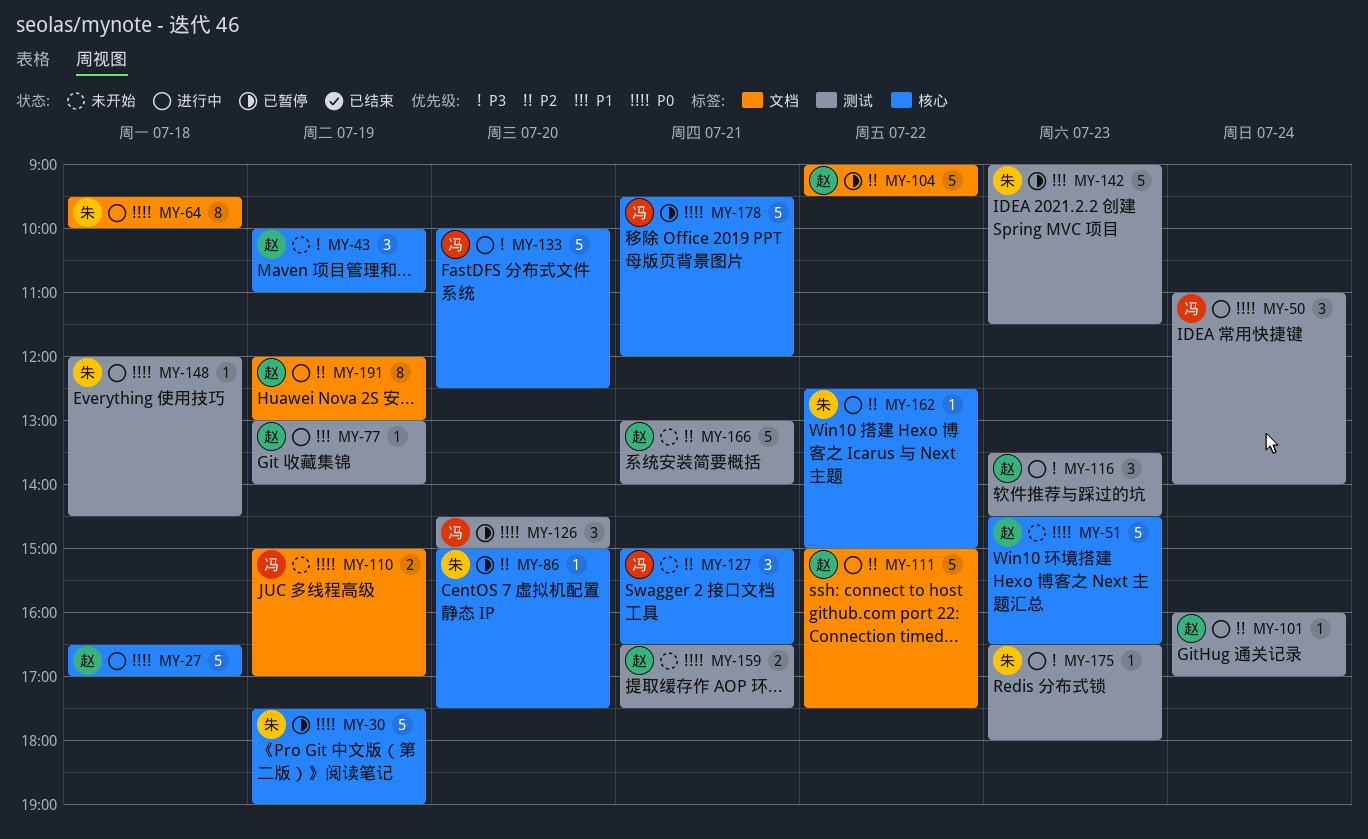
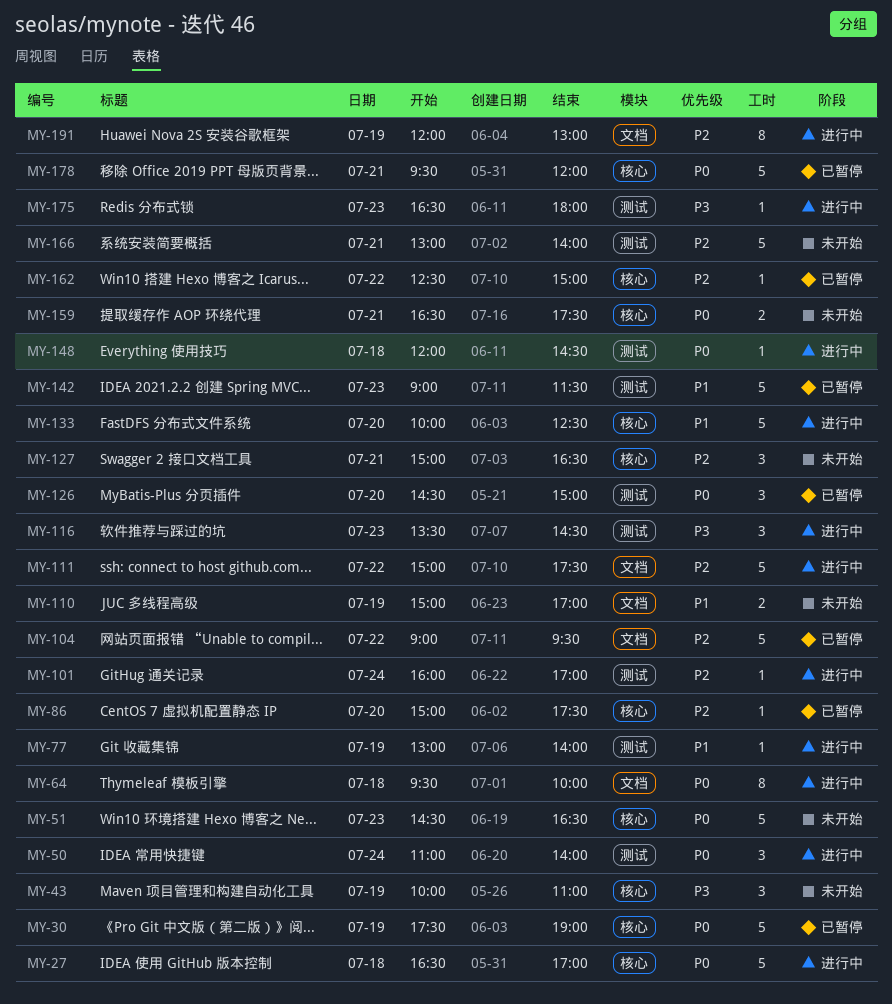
MY-110, priority: P0 -> P1
MY-133, priority: P3 -> P1
MY-159, label: 测试 -> 核心
MY-162, status: 进行中 -> 已暂停

